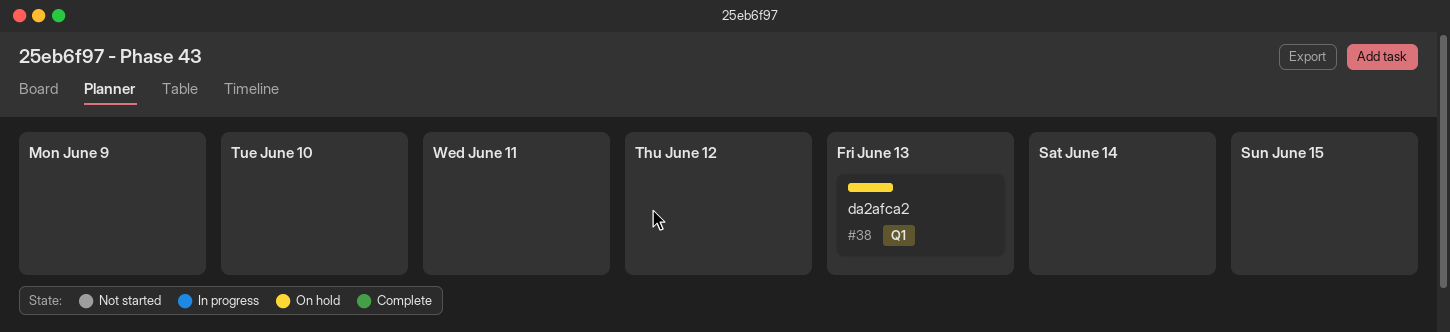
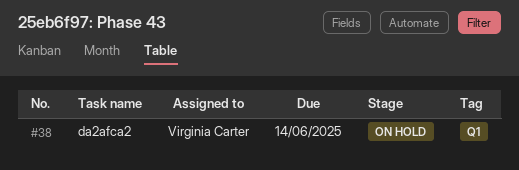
#38, due: Jun 13 -> Jun 14

